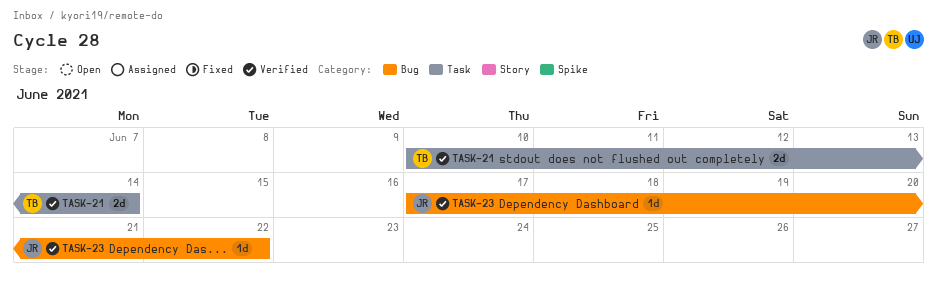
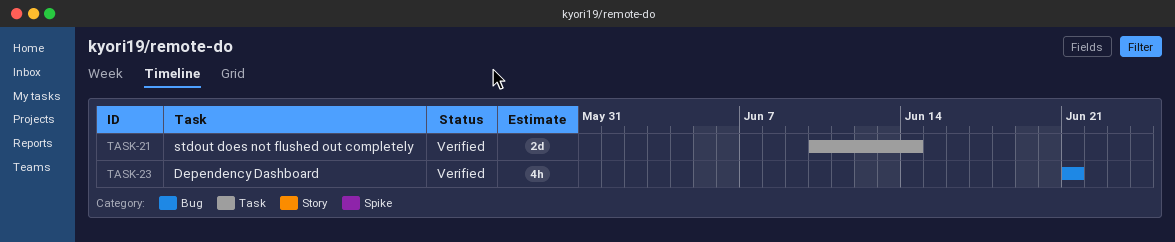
TASK-23, estimate: 1d -> 4h
TASK-23, start: Jun 17 -> Jun 21
TASK-23, due: Jun 22 -> Jun 21

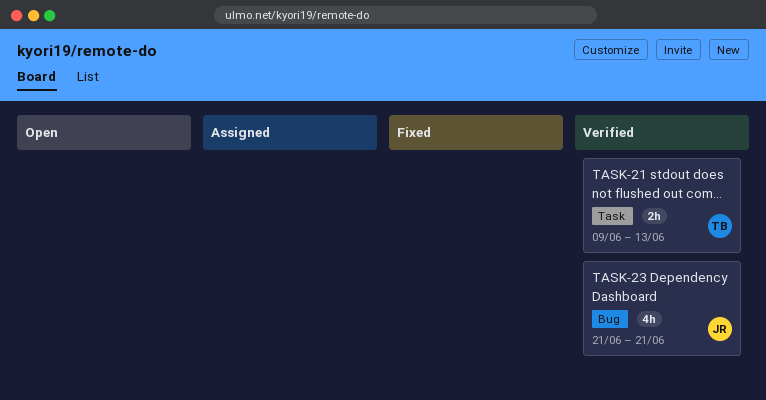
TASK-21, estimate: 2d -> 2h
TASK-21, start: Jun 10 -> Jun 9
TASK-21, due: Jun 14 -> Jun 13

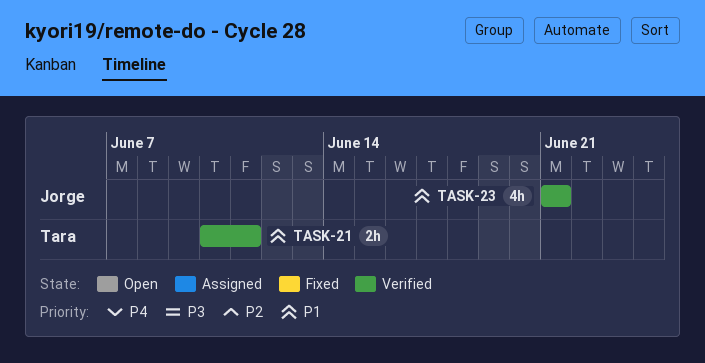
TASK-21, start: Jun 9 -> Jun 10
TASK-21, due: Jun 13 -> Jun 11

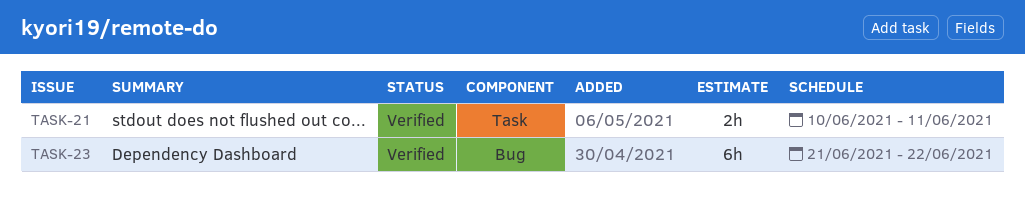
TASK-23, estimate: 4h -> 6h
TASK-23, due: Jun 21 -> Jun 22

